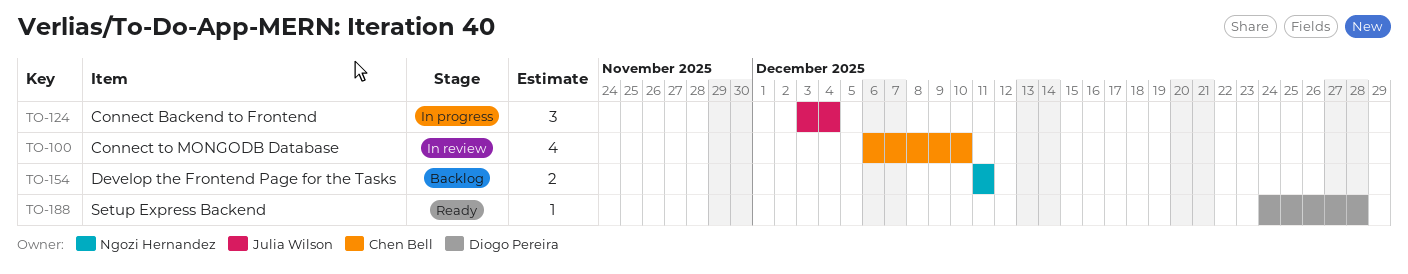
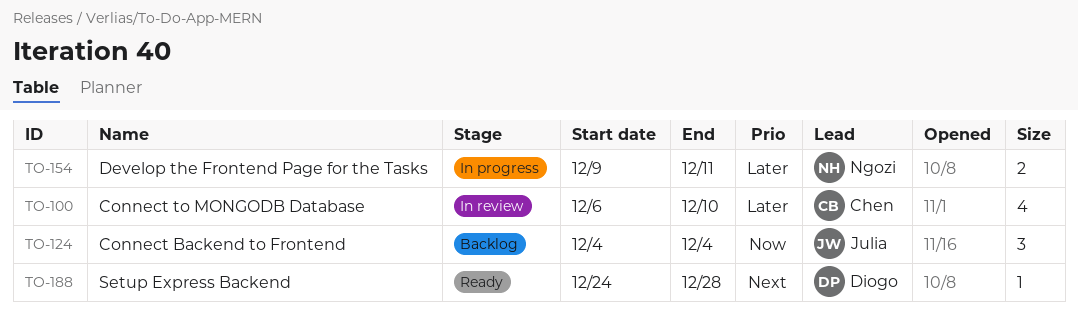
TO-124, status: In progress -> Backlog
TO-124, start: Dec 3 -> Dec 4
TO-154, status: Backlog -> In progress
TO-154, start: Dec 11 -> Dec 9

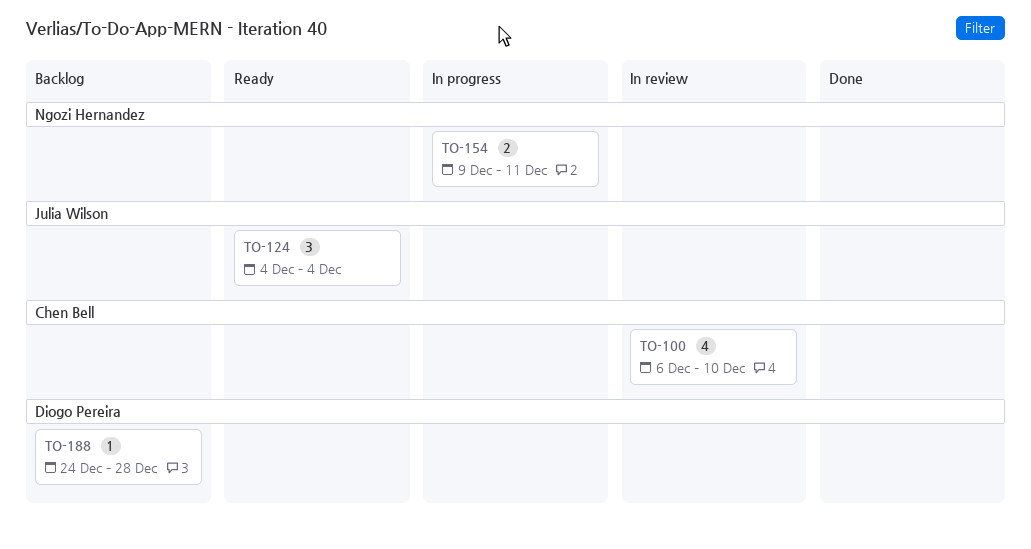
TO-124, status: Backlog -> Ready
TO-188, status: Ready -> Backlog

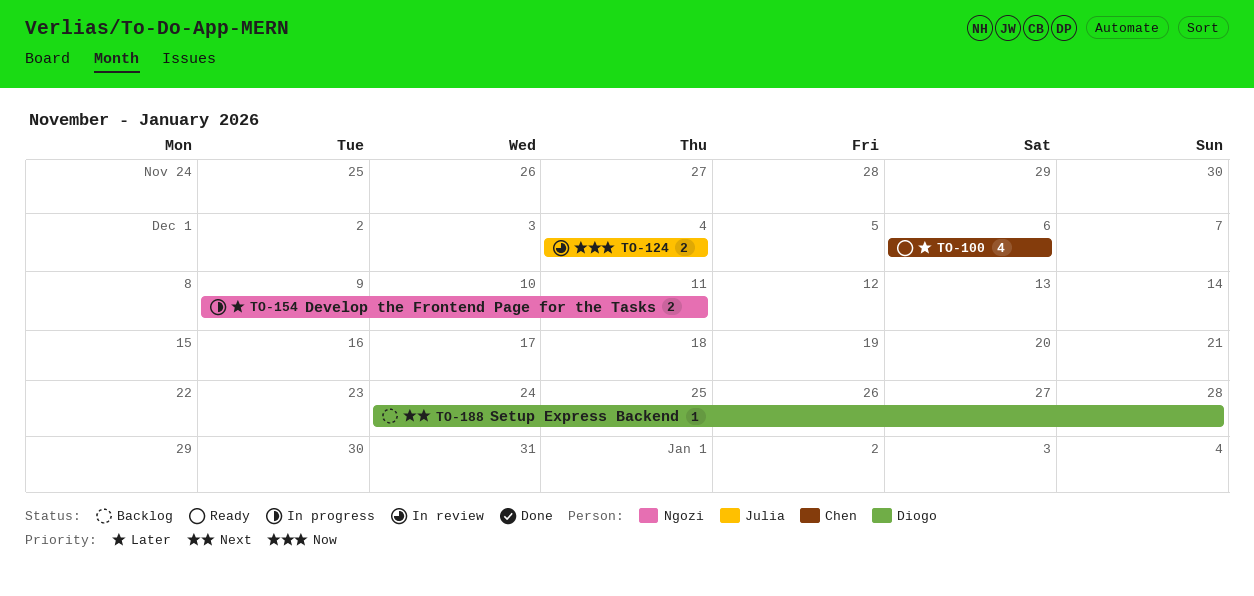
TO-100, status: In review -> Ready
TO-100, due: Dec 10 -> Dec 6
TO-124, status: Ready -> In review
TO-124, estimate: 3 -> 2

